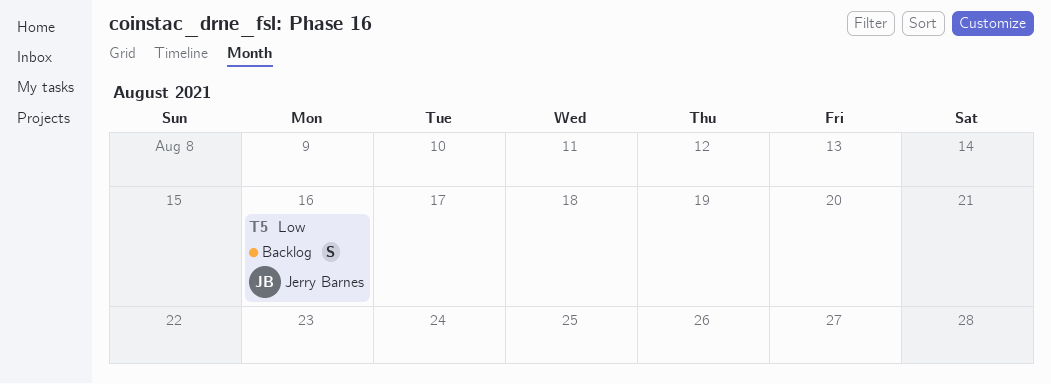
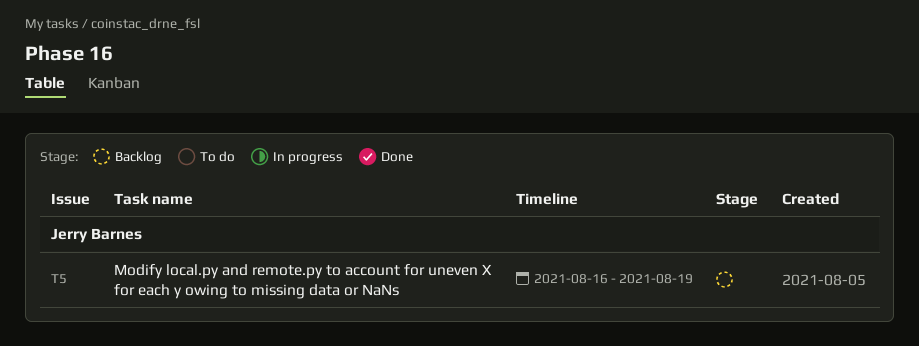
T5, due: Aug 16 -> Aug 19

